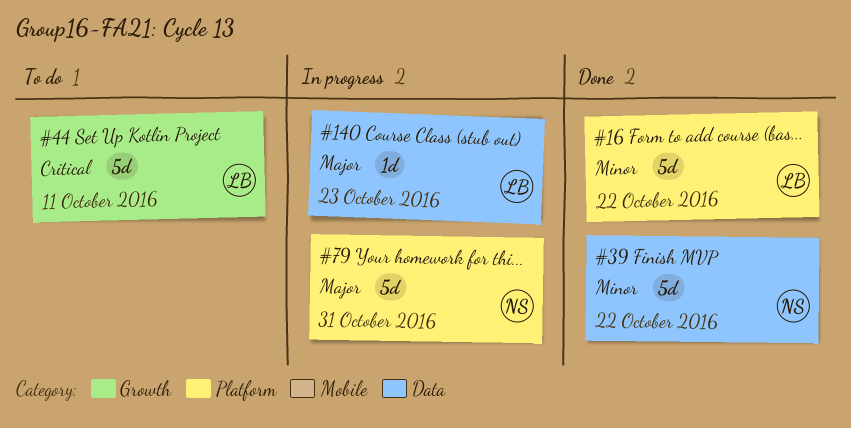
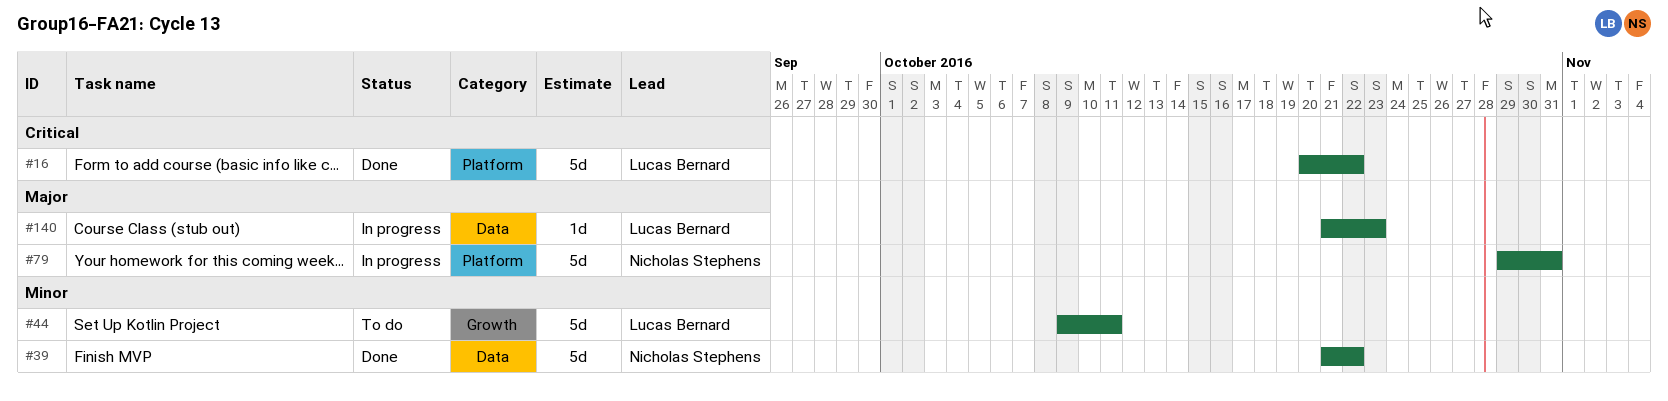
#16, priority: Minor -> Critical
#44, priority: Critical -> Minor

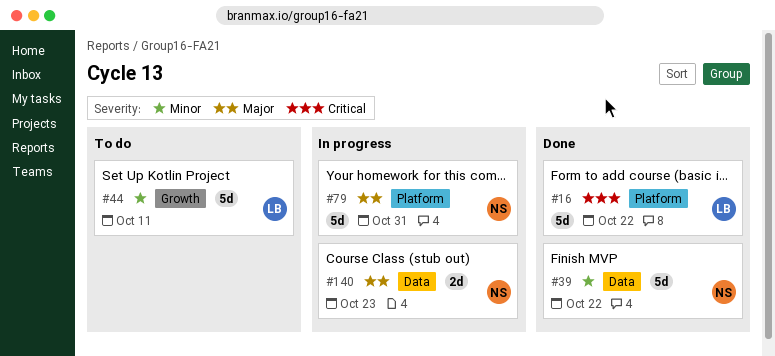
#140, owner: Lucas Bernard -> Nicholas Stephens
#140, estimate: 1d -> 2d

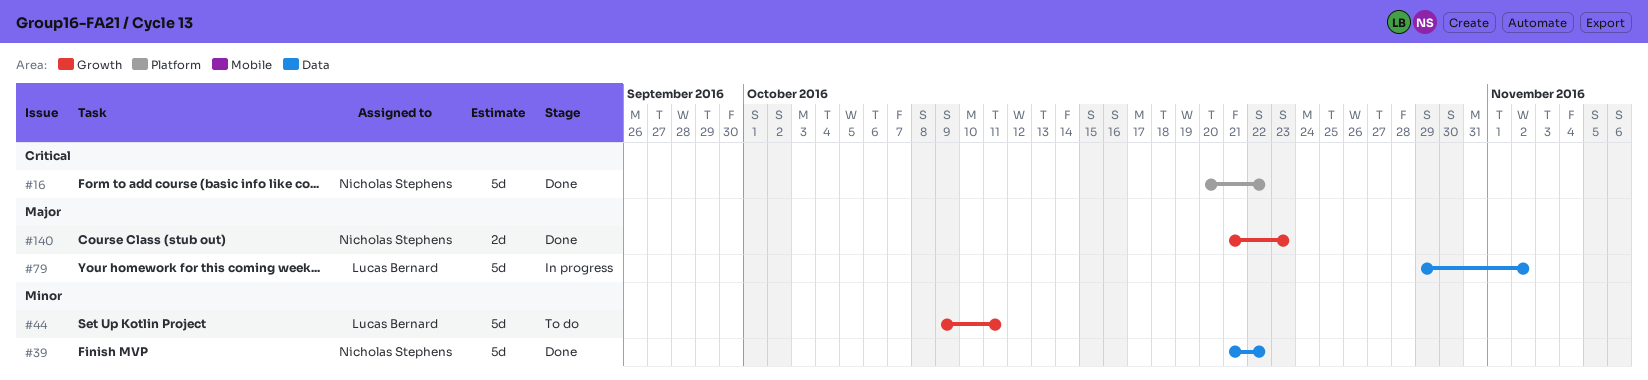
#16, owner: Lucas Bernard -> Nicholas Stephens
#79, owner: Nicholas Stephens -> Lucas Bernard
#79, label: Platform -> Data
#79, due: Oct 31 -> Nov 2
#140, status: In progress -> Done
#140, label: Data -> Growth

